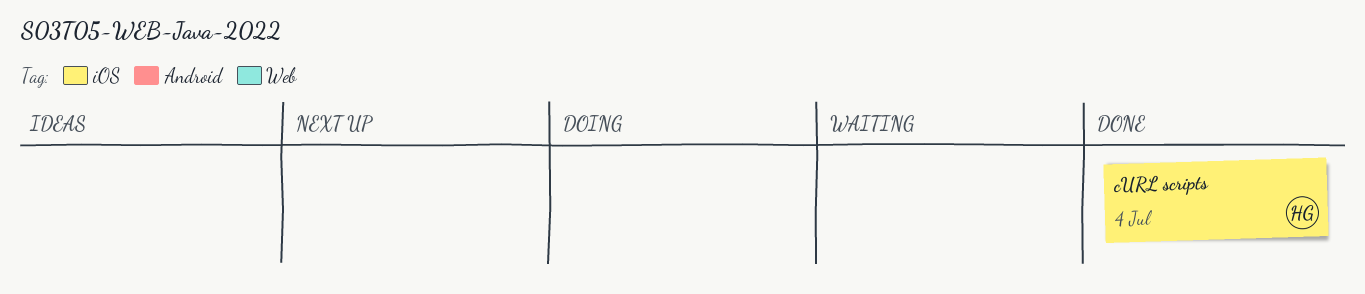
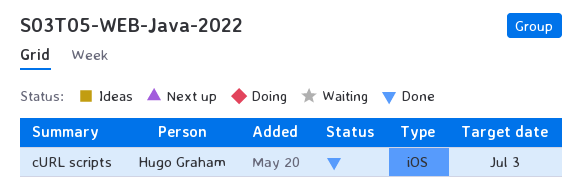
cURL scripts, due: Jul 4 -> Jul 3

